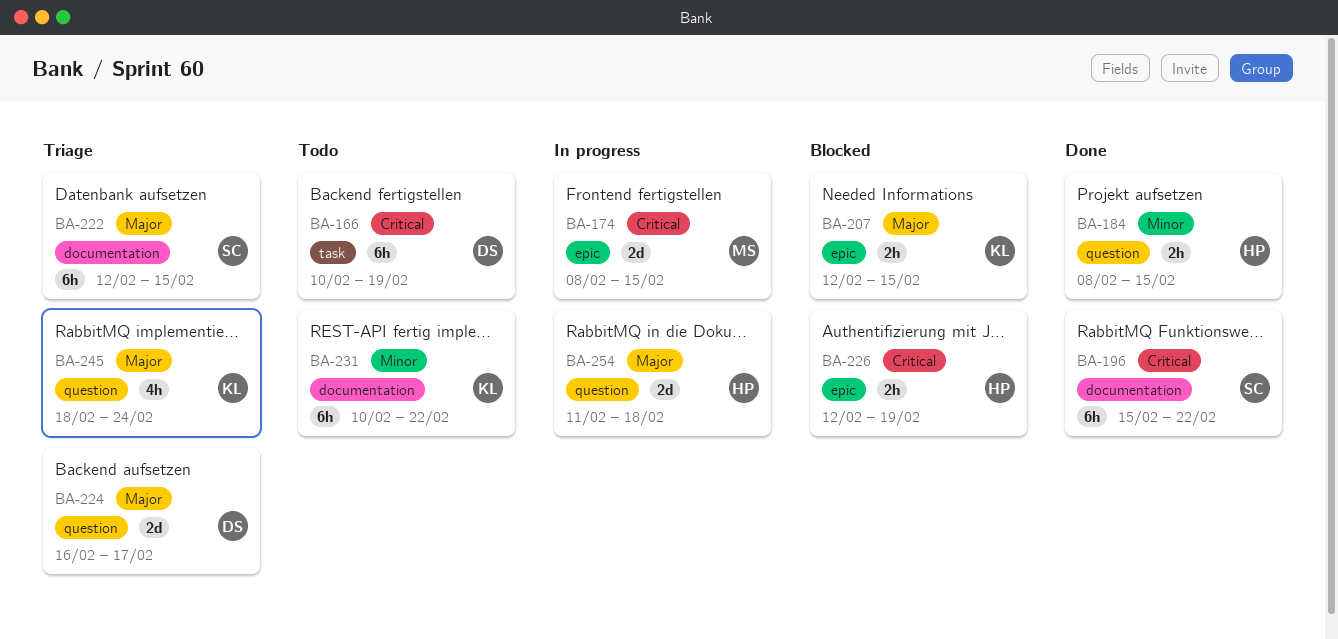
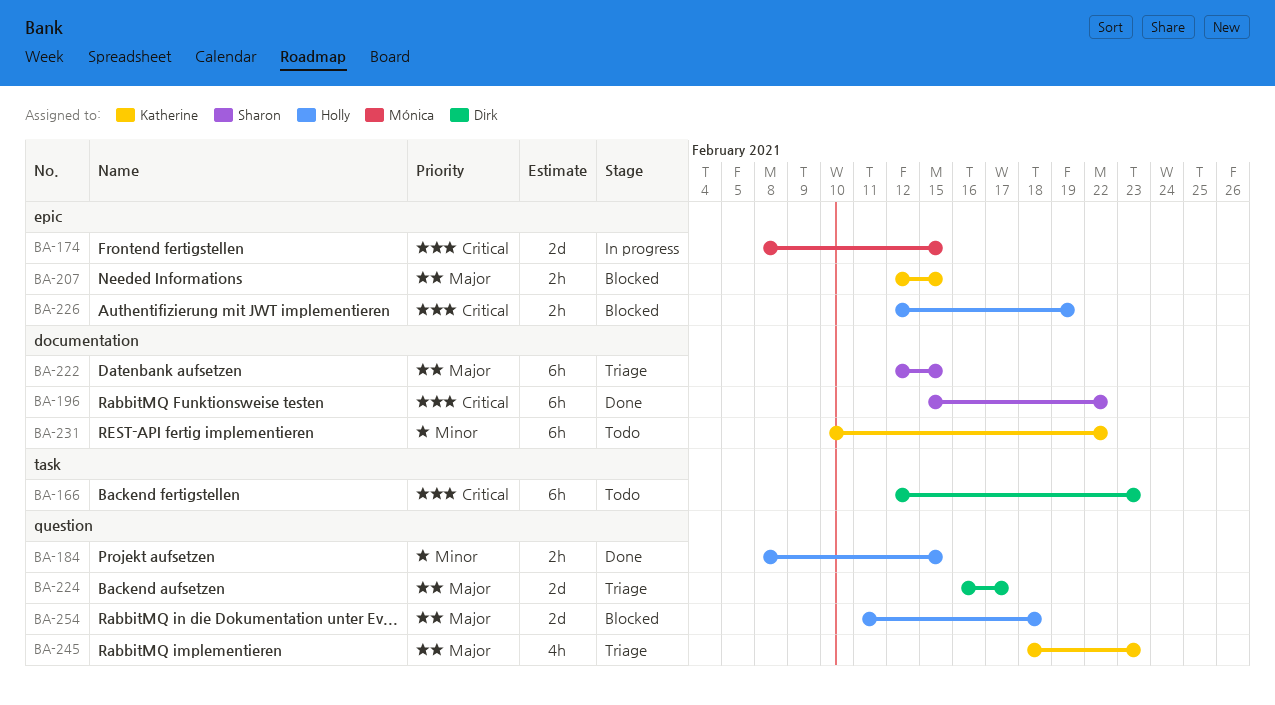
BA-166, start: Feb 10 -> Feb 12
BA-166, due: Feb 19 -> Feb 23
BA-245, due: Feb 24 -> Feb 23
BA-254, status: In progress -> Blocked

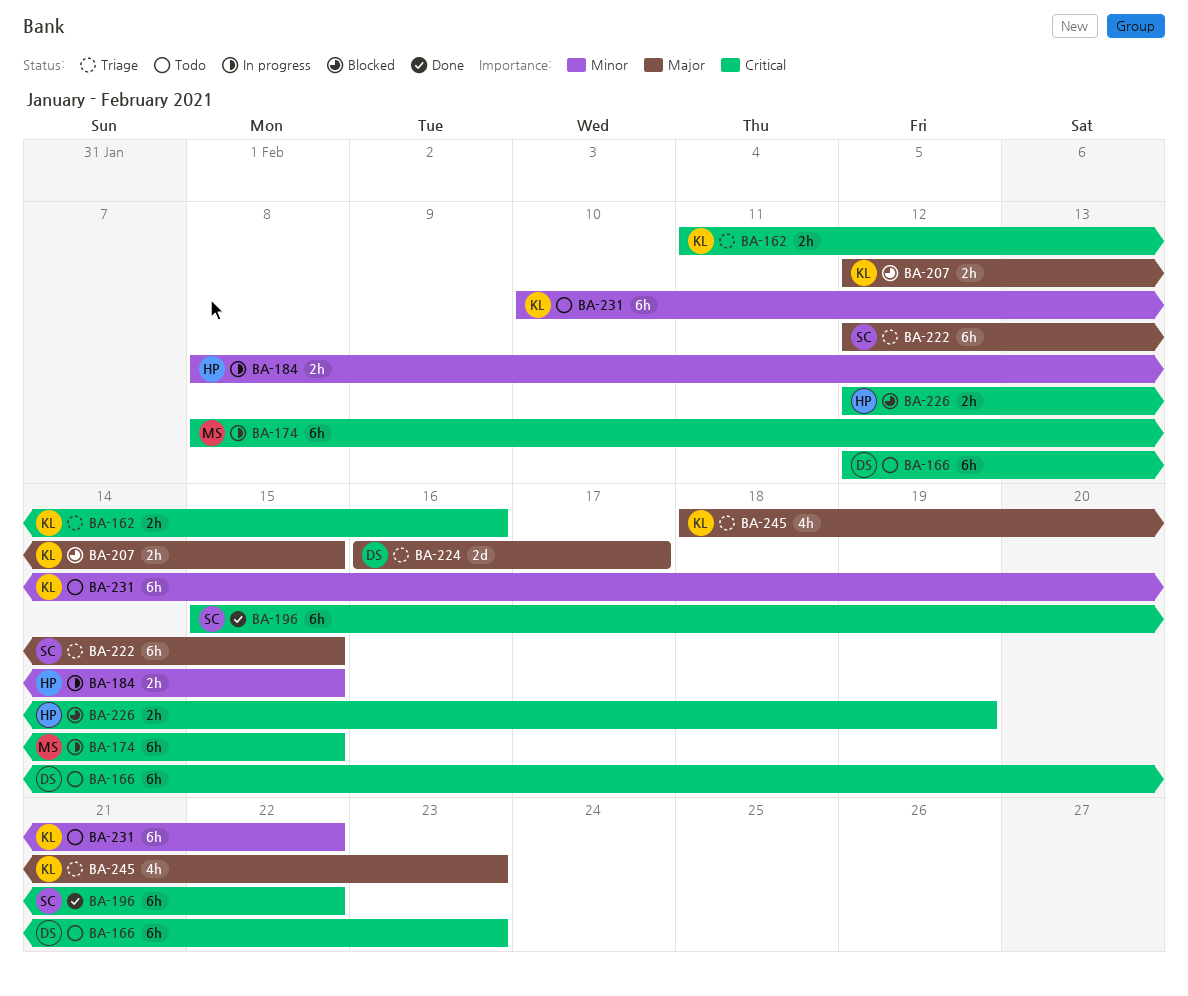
BA-162: none -> present
BA-174, estimate: 2d -> 6h
BA-184, status: Done -> In progress
BA-254: present -> none

